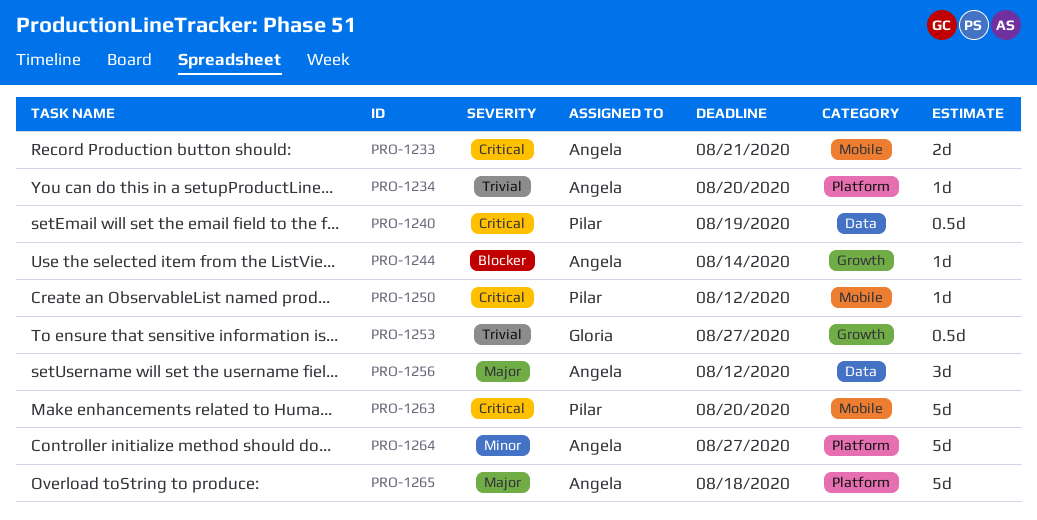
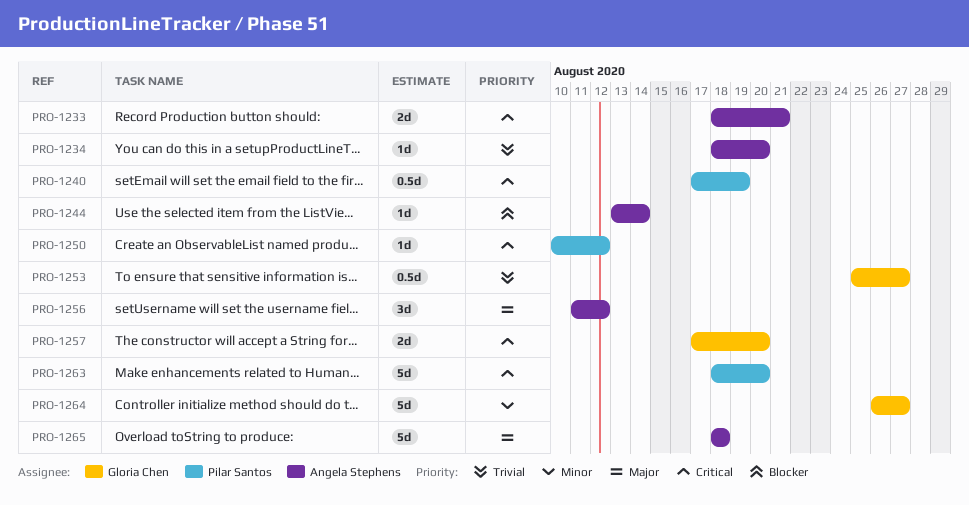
PRO-1257: none -> present
PRO-1264, owner: Angela Stephens -> Gloria Chen

